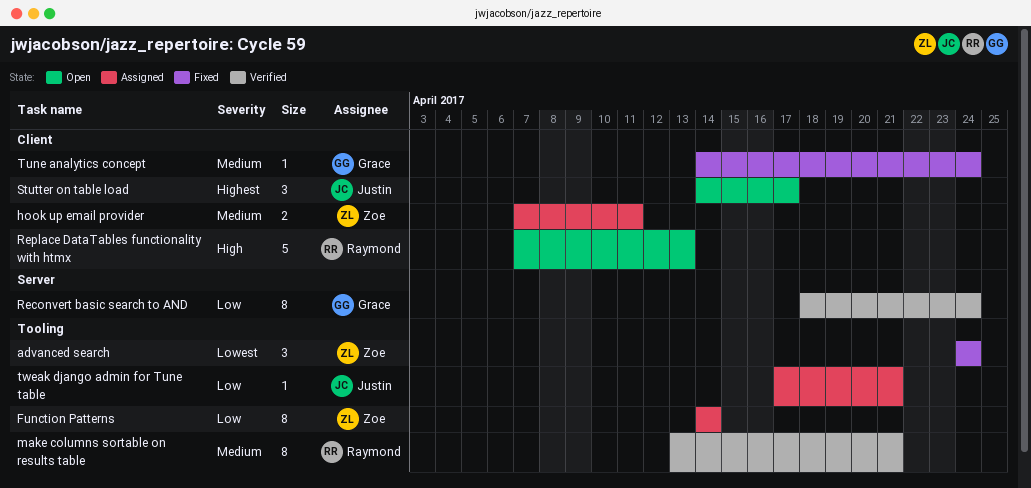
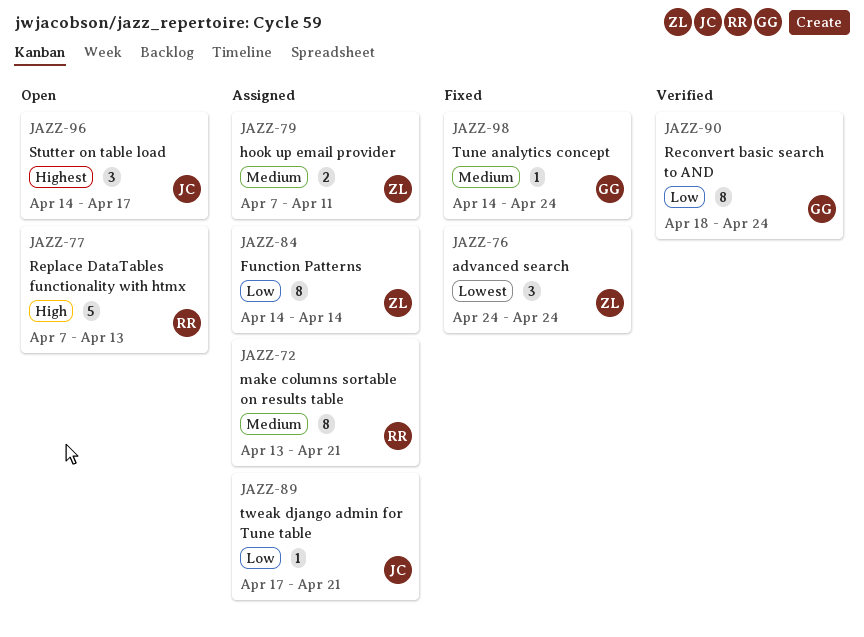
make columns sortable on results table, status: Verified -> Assigned

